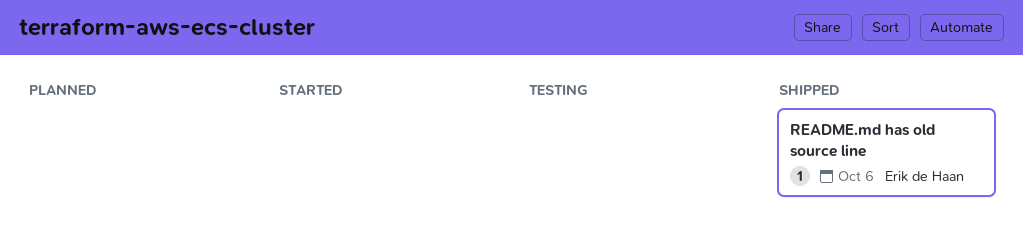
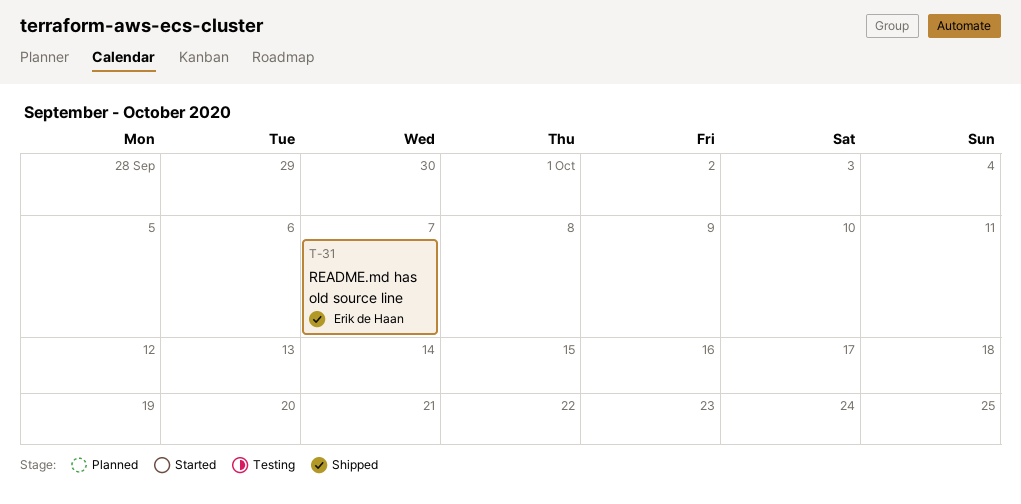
README.md has old source line, due: Oct 6 -> Oct 7

